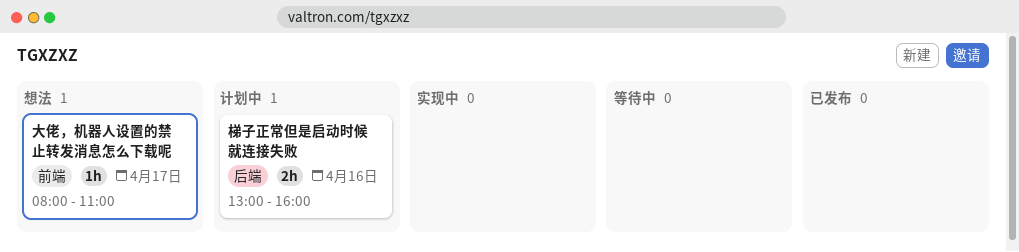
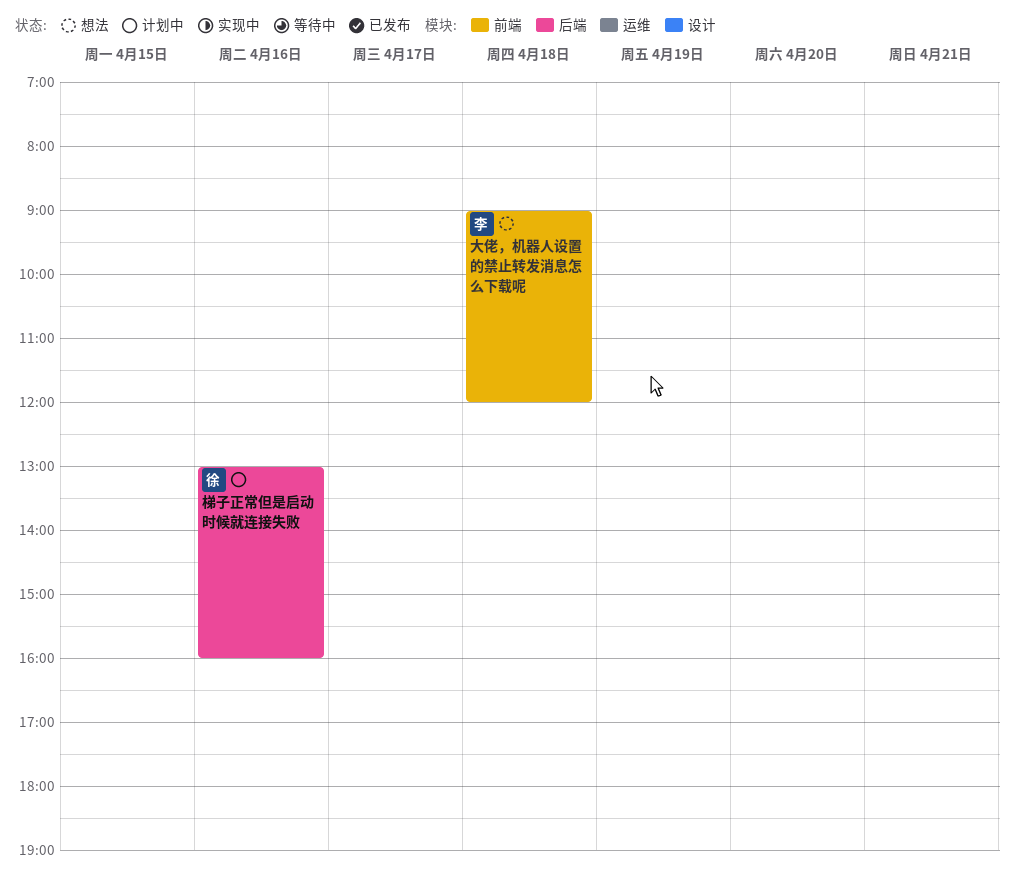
大佬，机器人设置的禁止转发消息怎么下载呢, day: Apr 17 -> Apr 18
大佬，机器人设置的禁止转发消息怎么下载呢, begins: 08:00 -> 09:00
大佬，机器人设置的禁止转发消息怎么下载呢, ends: 11:00 -> 12:00

